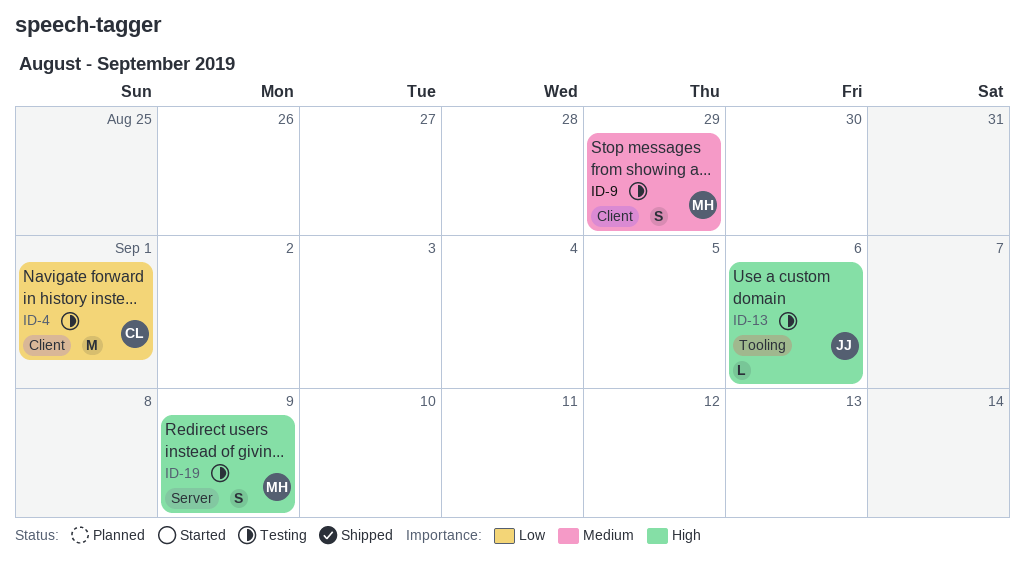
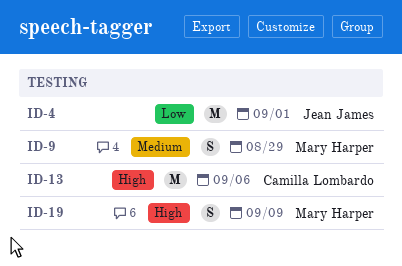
ID-4, owner: Camilla Lombardo -> Jean James
ID-13, owner: Jean James -> Camilla Lombardo
ID-13, estimate: L -> M

